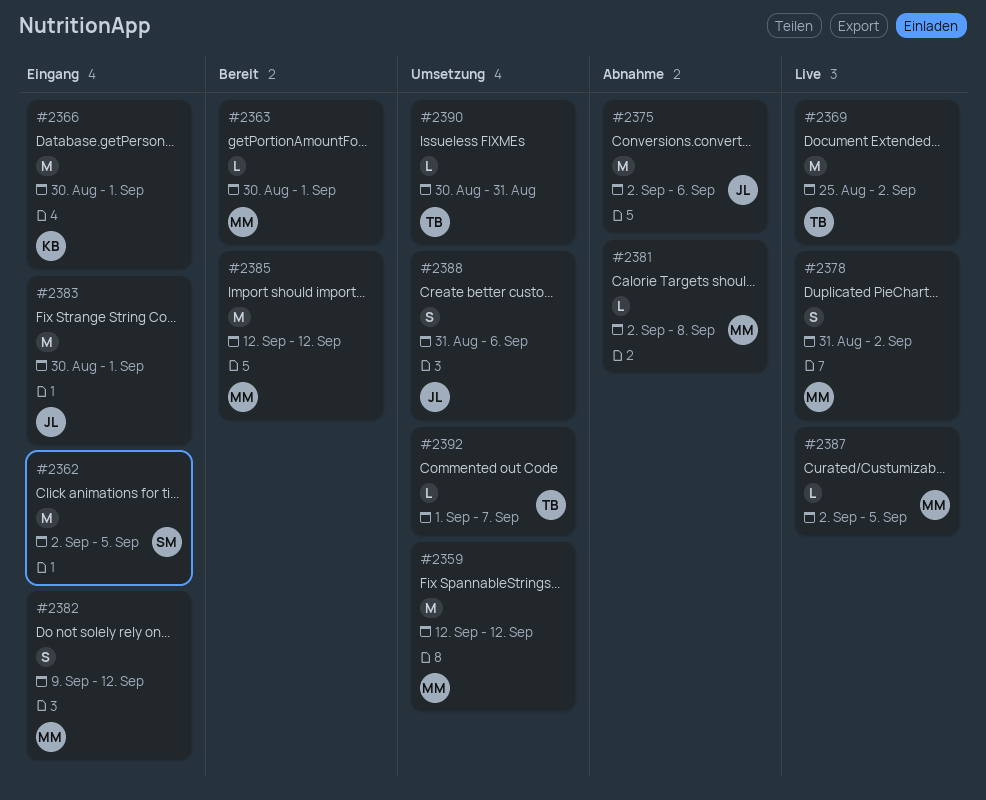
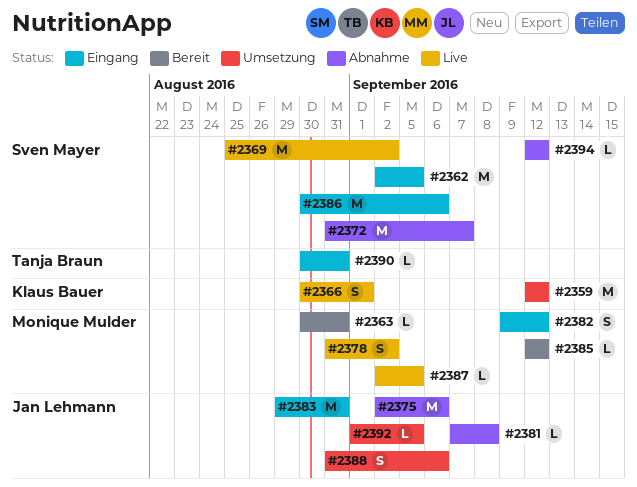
#2359, owner: Monique Mulder -> Klaus Bauer
#2363, due: Sep 1 -> Aug 31
#2366, status: Eingang -> Live
#2366, estimate: M -> S
#2369, owner: Tanja Braun -> Sven Mayer
#2372: none -> present
#2381, owner: Monique Mulder -> Jan Lehmann
#2381, start: Sep 2 -> Sep 7
#2383, start: Aug 30 -> Aug 29
#2383, due: Sep 1 -> Aug 31
#2385, estimate: M -> L
#2386: none -> present
#2390, status: Umsetzung -> Eingang
#2392, owner: Tanja Braun -> Jan Lehmann
#2392, due: Sep 7 -> Sep 5
#2394: none -> present

